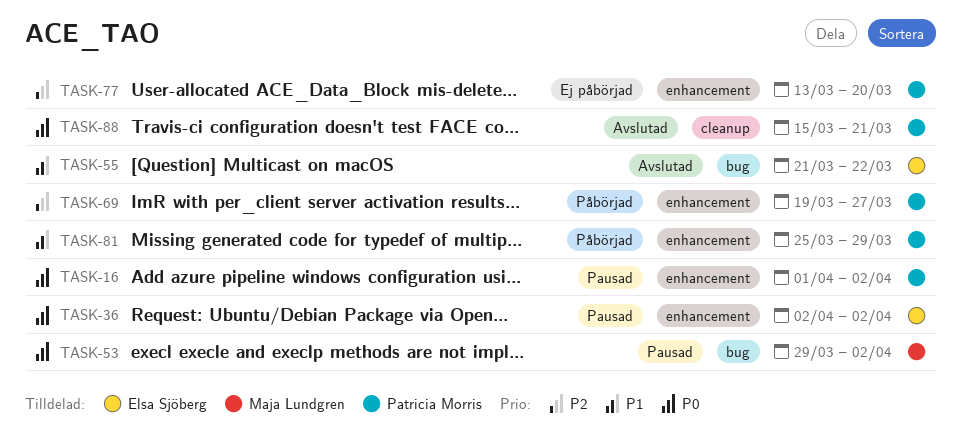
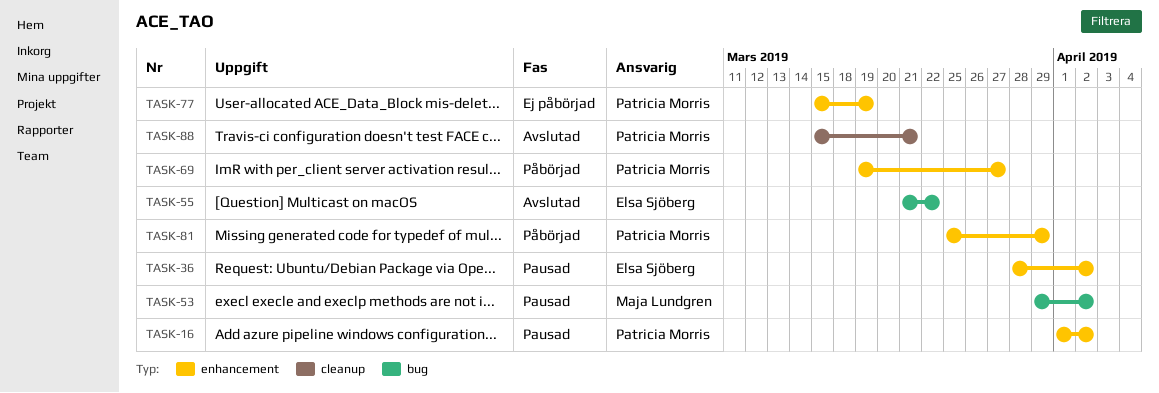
TASK-36, start: Apr 2 -> Mar 28
TASK-77, start: Mar 13 -> Mar 15
TASK-77, due: Mar 20 -> Mar 19

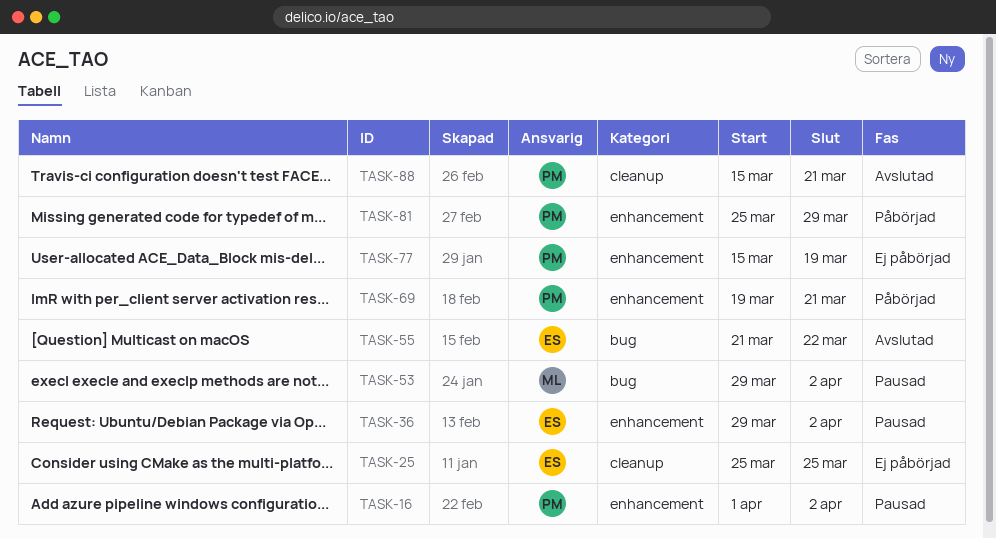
TASK-25: none -> present
TASK-36, start: Mar 28 -> Mar 29
TASK-69, due: Mar 27 -> Mar 21

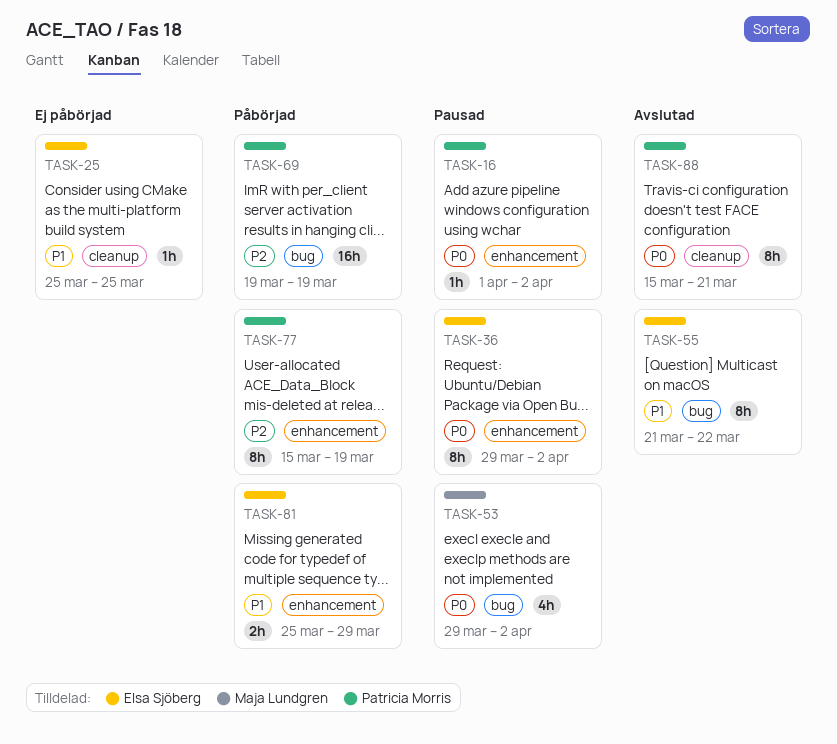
TASK-69, label: enhancement -> bug
TASK-69, due: Mar 21 -> Mar 19
TASK-77, status: Ej påbörjad -> Påbörjad
TASK-81, owner: Patricia Morris -> Elsa Sjöberg

